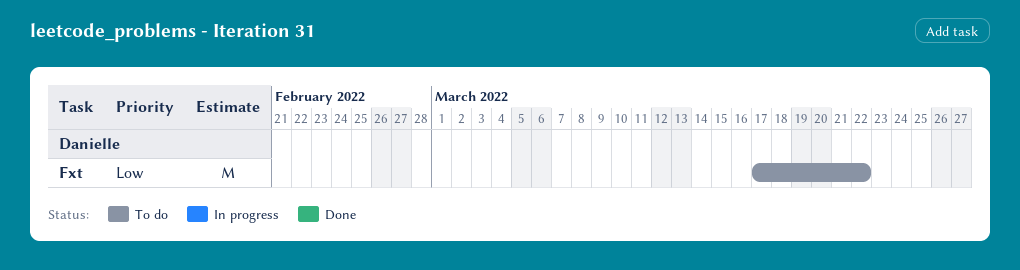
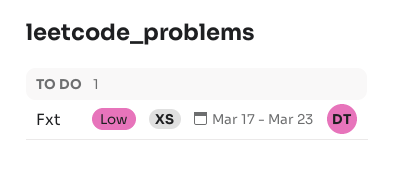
Fxt, estimate: M -> XS
Fxt, due: Mar 22 -> Mar 23

